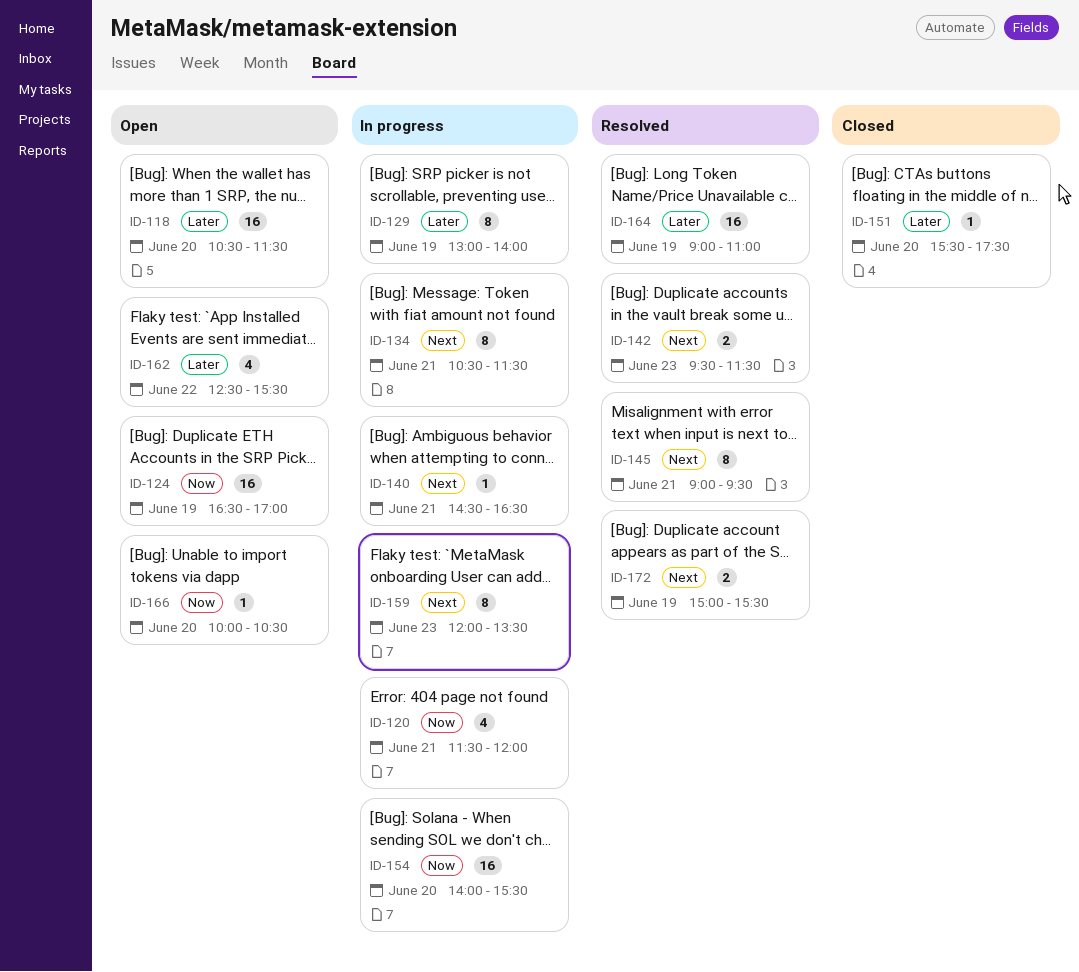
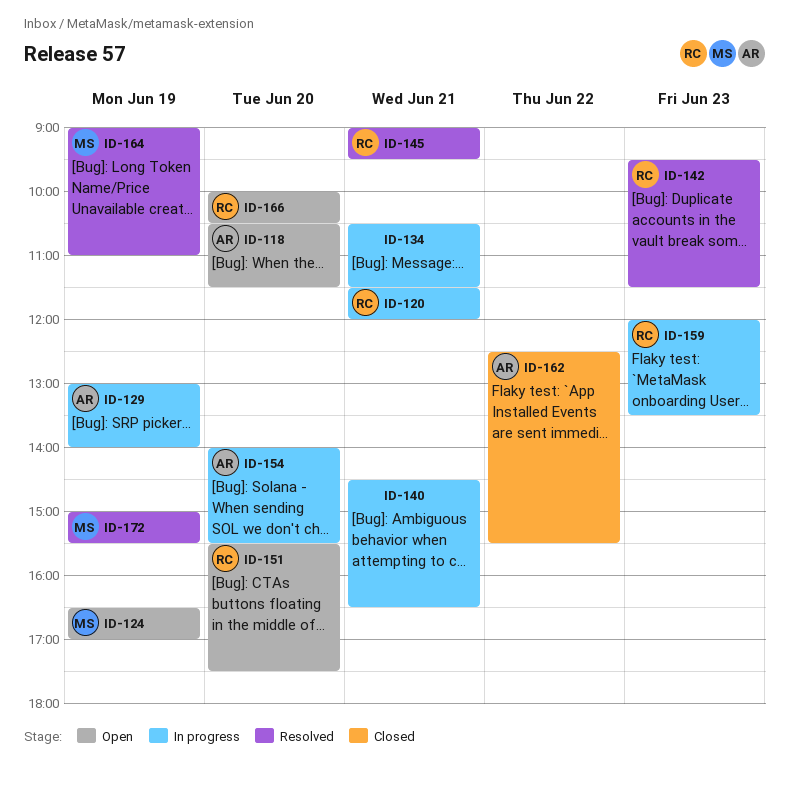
ID-151, status: Closed -> Open
ID-162, status: Open -> Closed

